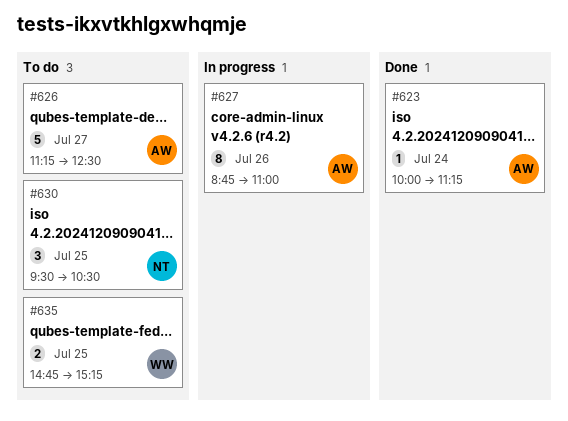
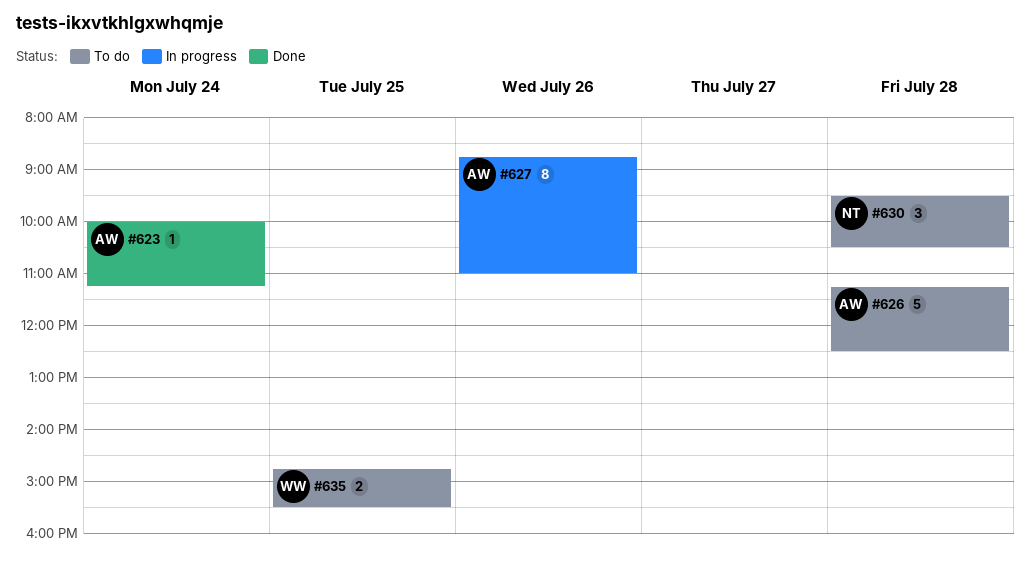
#626, day: Jul 27 -> Jul 28
#630, day: Jul 25 -> Jul 28
#635, ends: 15:15 -> 15:30

